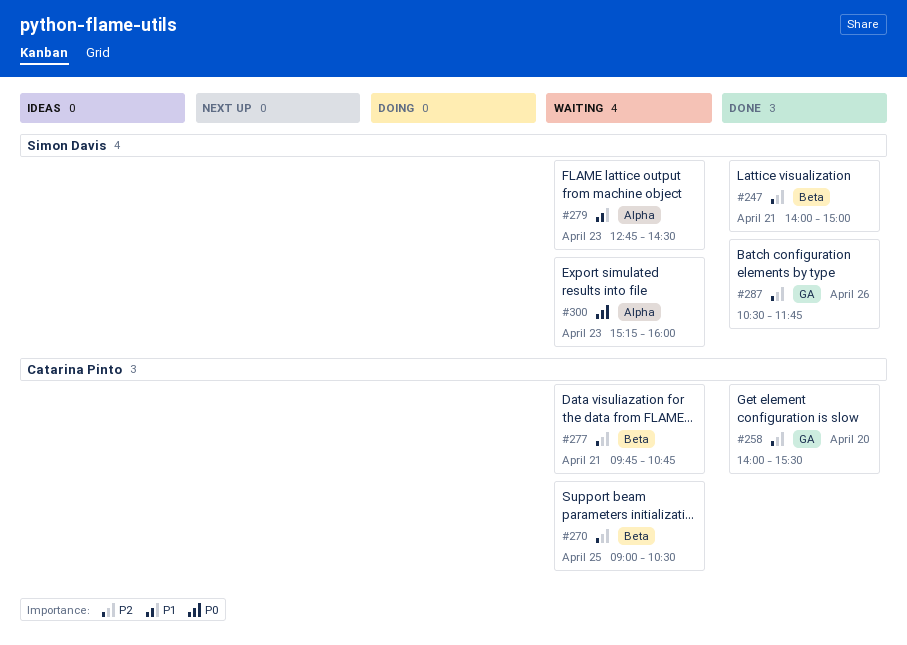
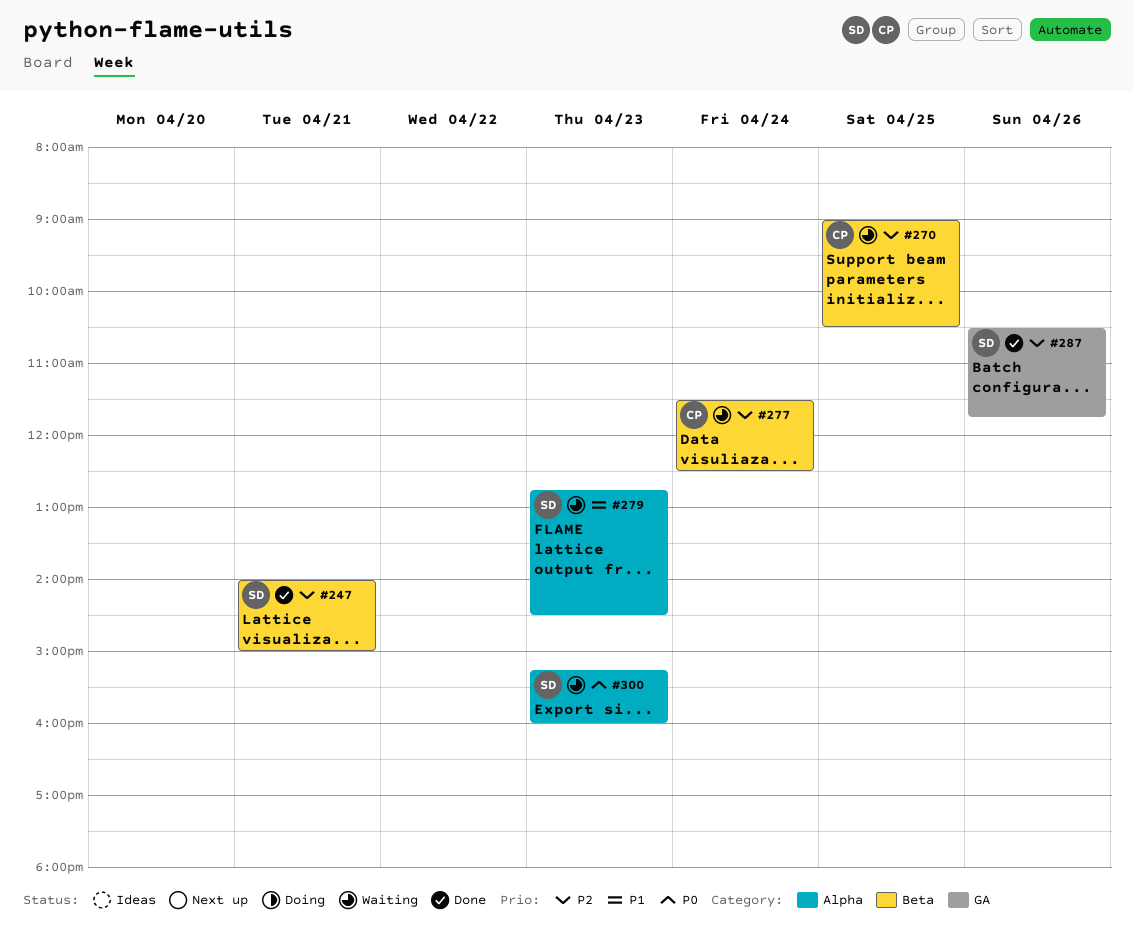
#258: present -> none
#277, day: Apr 21 -> Apr 24
#277, begins: 09:45 -> 11:30
#277, ends: 10:45 -> 12:30

